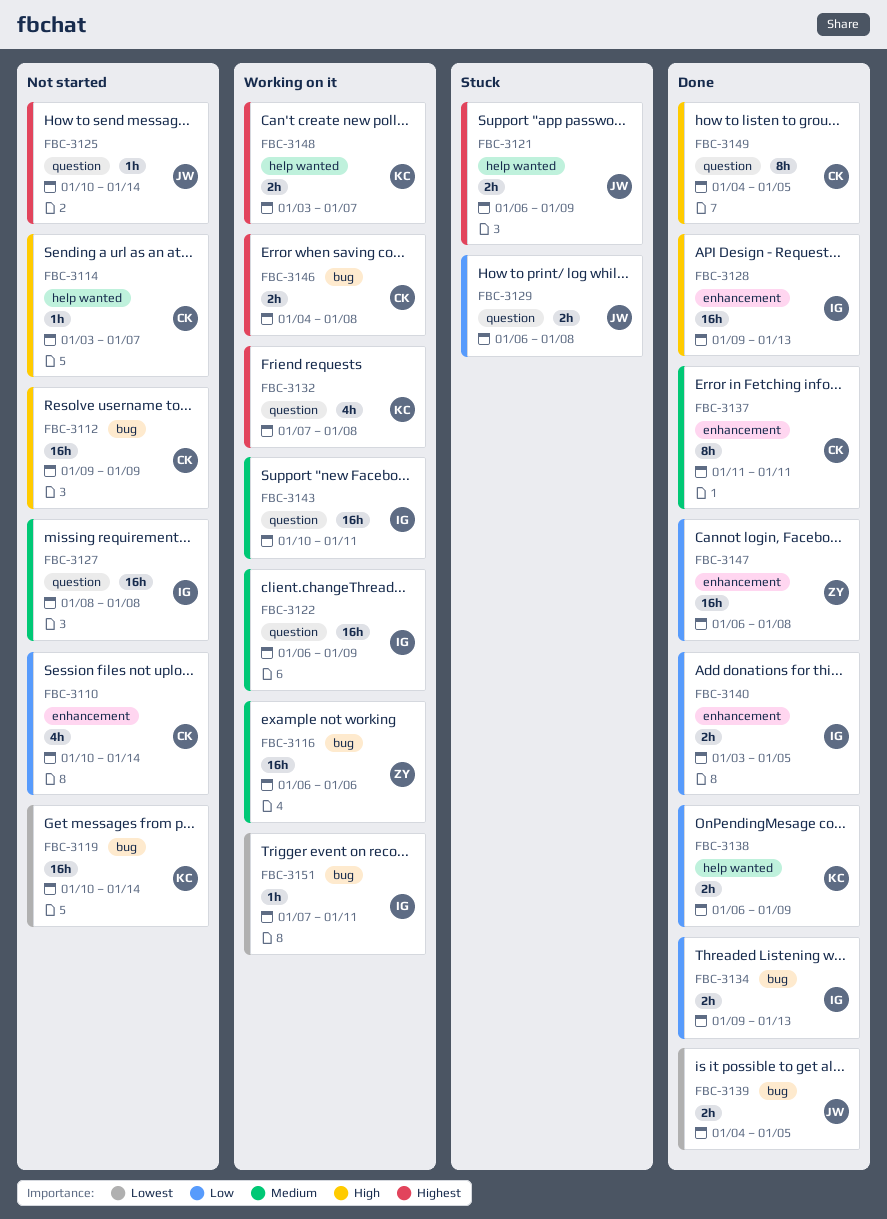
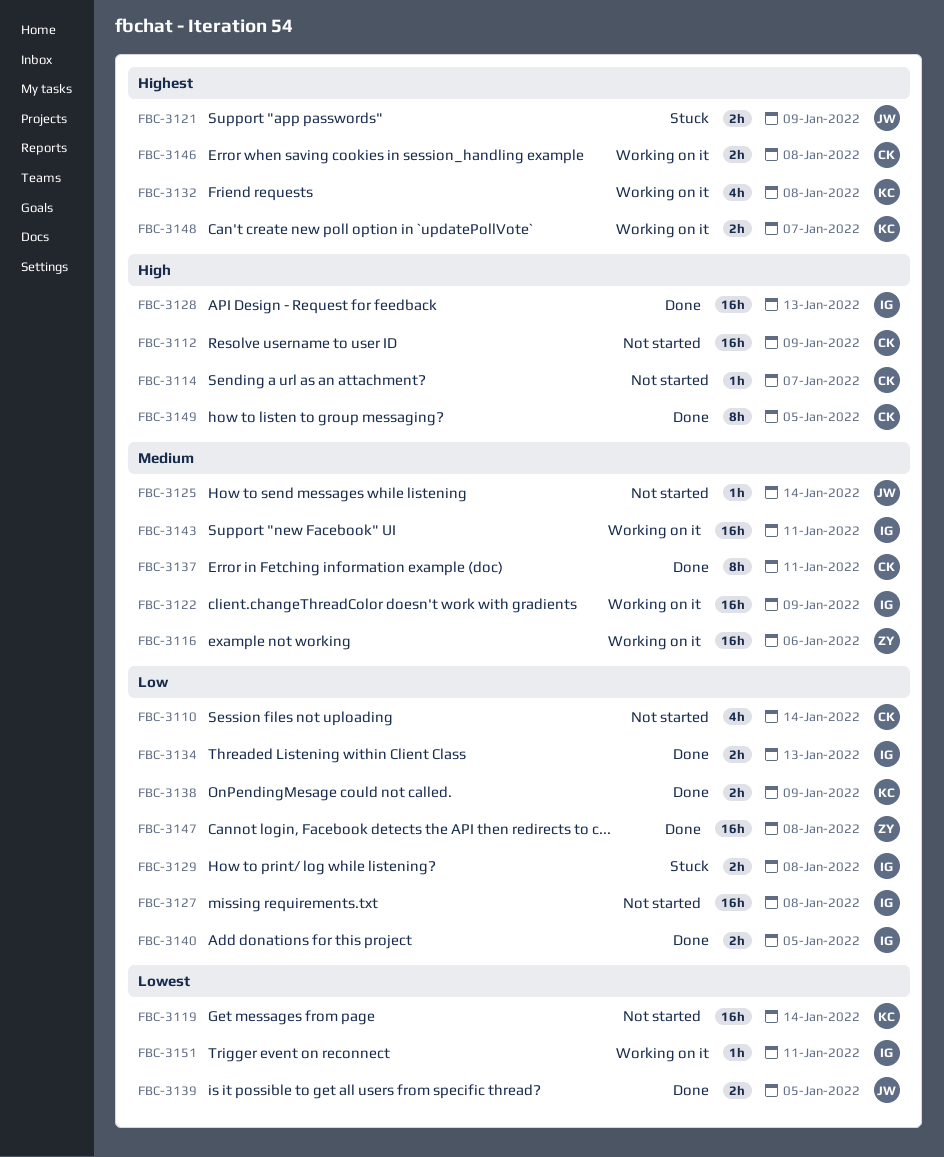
FBC-3125, priority: Highest -> Medium
FBC-3127, priority: Medium -> Low
FBC-3129, owner: JW -> IG

